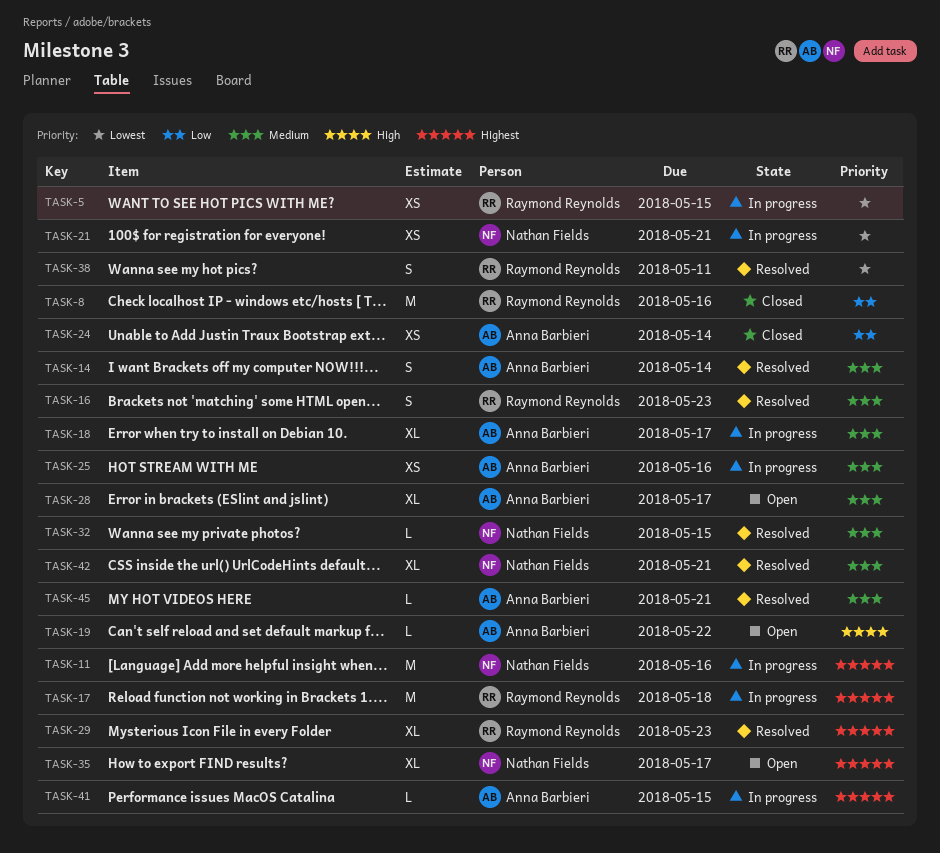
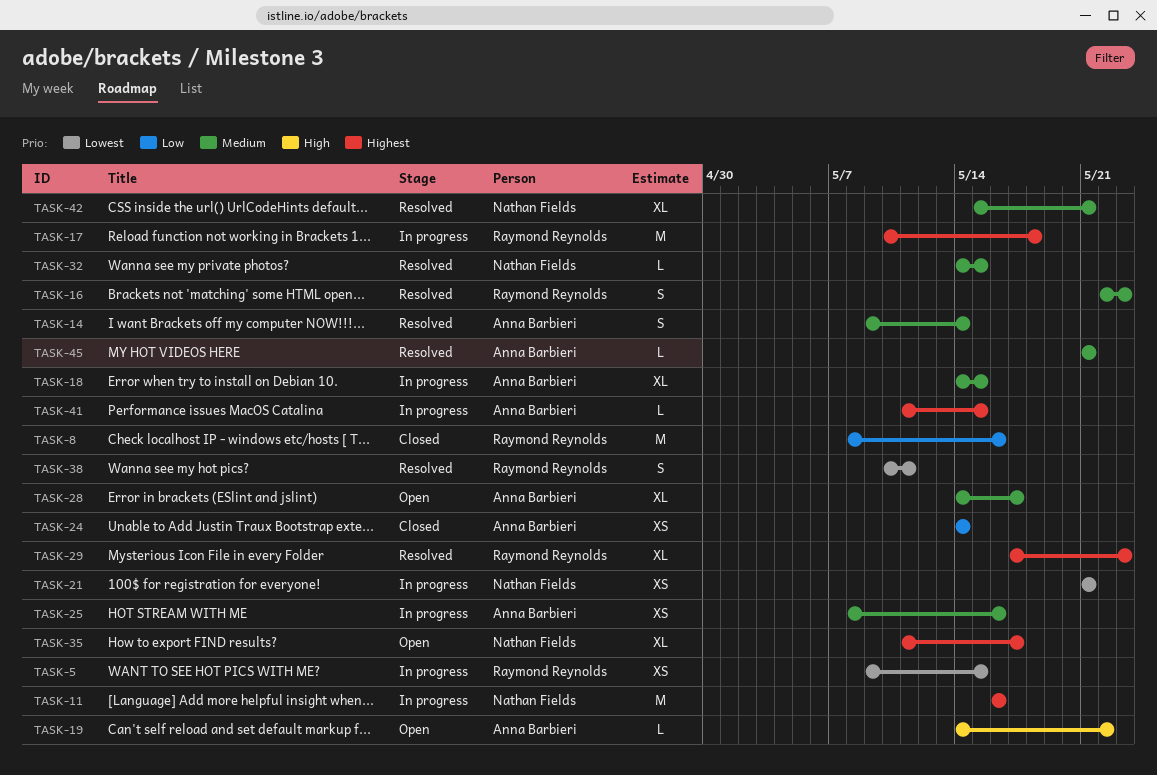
TASK-18, due: May 17 -> May 15

